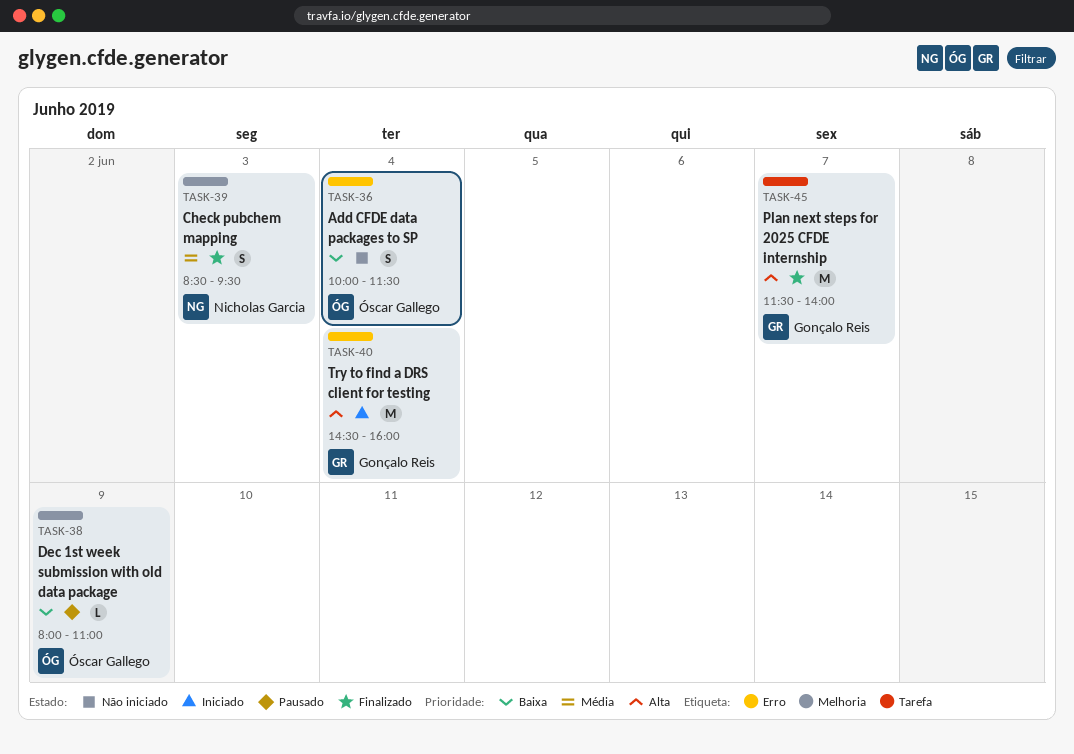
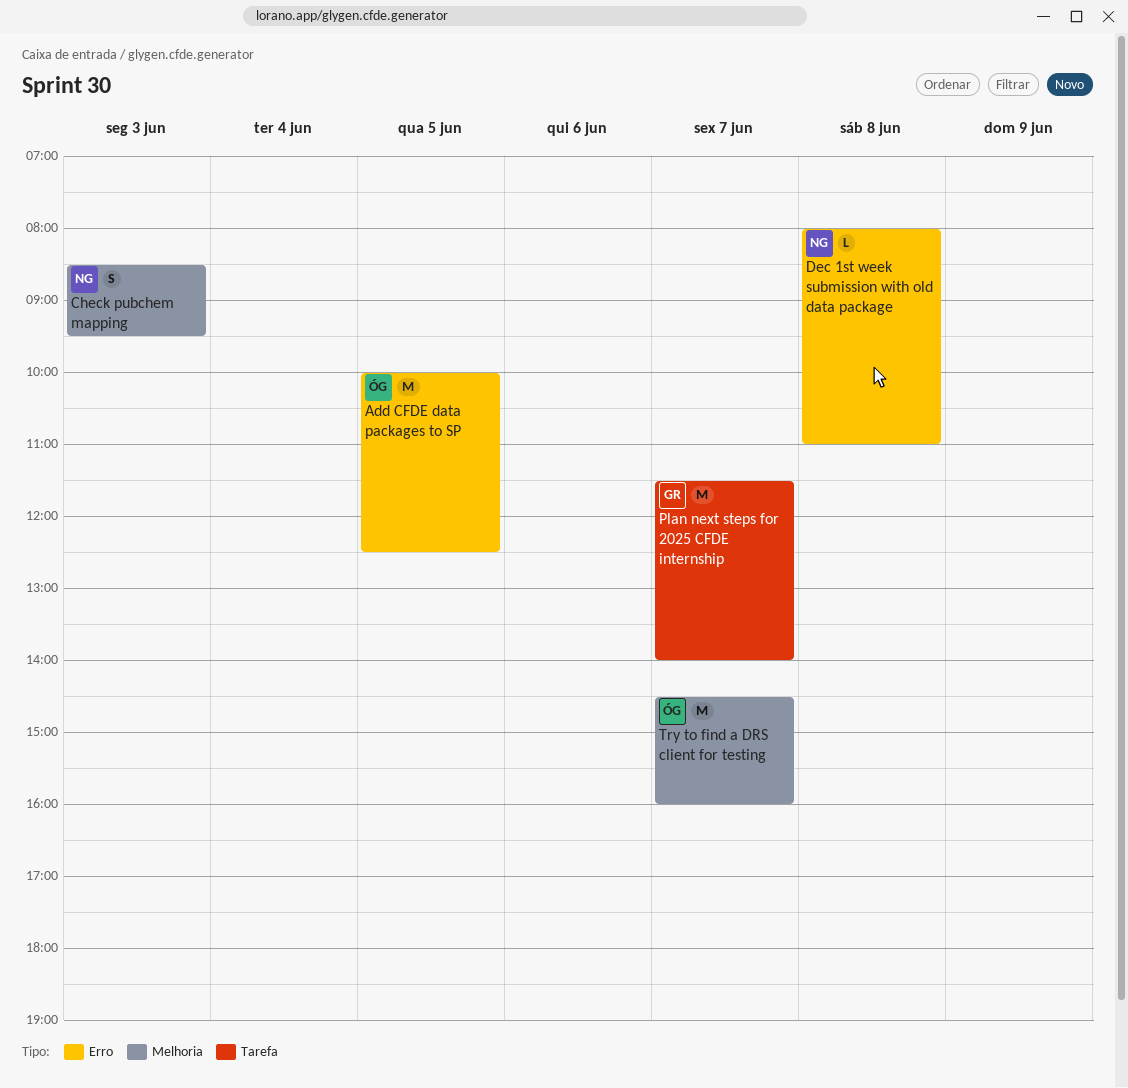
Add CFDE data packages to SP, estimate: S -> M
Add CFDE data packages to SP, day: Jun 4 -> Jun 5
Add CFDE data packages to SP, ends: 11:30 -> 12:30
Dec 1st week submission with old data package, owner: Óscar Gallego -> Nicholas Garcia
Dec 1st week submission with old data package, label: Melhoria -> Erro
Dec 1st week submission with old data package, day: Jun 9 -> Jun 8
Try to find a DRS client for testing, owner: Gonçalo Reis -> Óscar Gallego
Try to find a DRS client for testing, label: Erro -> Melhoria
Try to find a DRS client for testing, day: Jun 4 -> Jun 7

